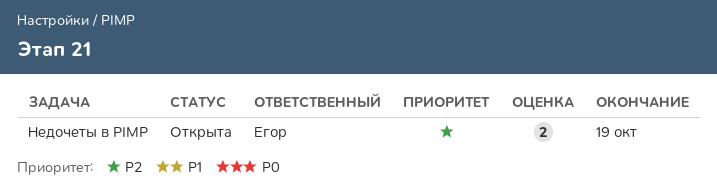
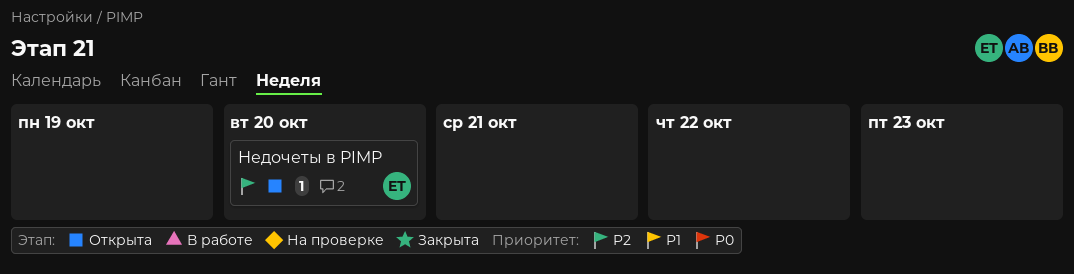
Недочеты в PIMP, estimate: 2 -> 1
Недочеты в PIMP, due: Oct 19 -> Oct 20

